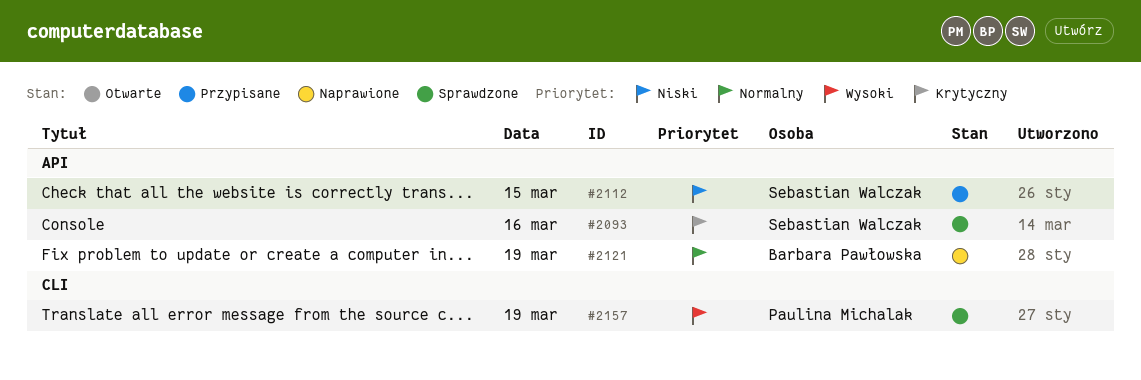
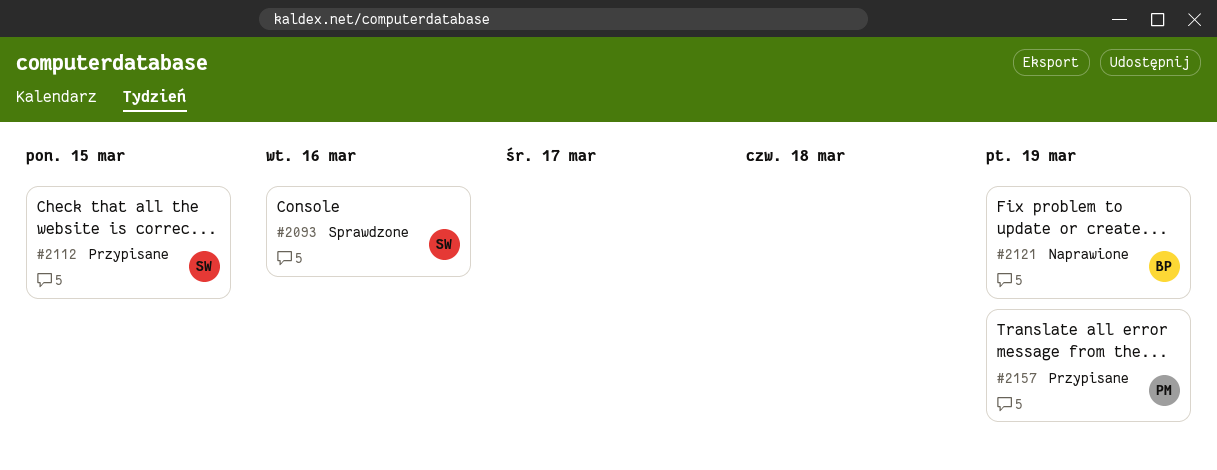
#2157, status: Sprawdzone -> Przypisane

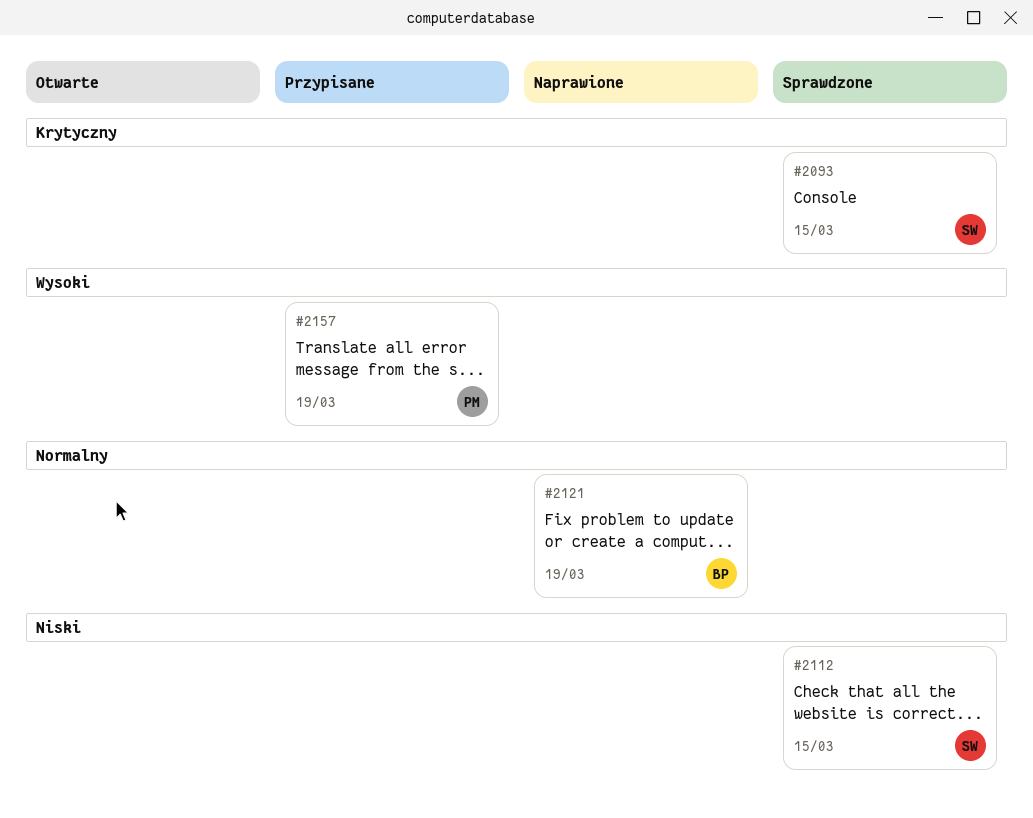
#2093, day: Mar 16 -> Mar 15
#2112, status: Przypisane -> Sprawdzone

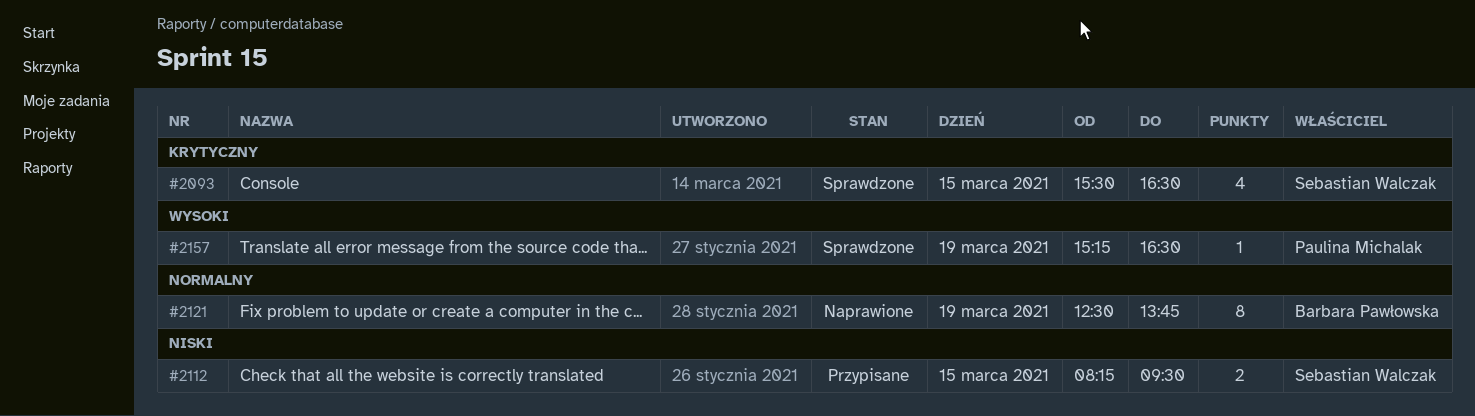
#2112, status: Sprawdzone -> Przypisane
#2157, status: Przypisane -> Sprawdzone

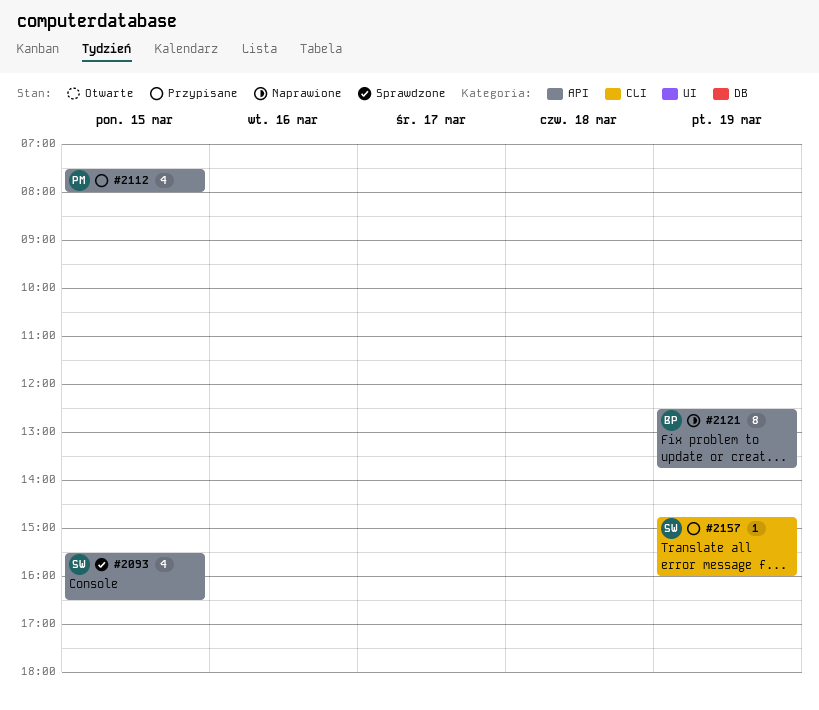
#2112, owner: Sebastian Walczak -> Paulina Michalak
#2112, estimate: 2 -> 4
#2112, begins: 08:15 -> 07:30
#2112, ends: 09:30 -> 08:00
#2157, status: Sprawdzone -> Przypisane
#2157, owner: Paulina Michalak -> Sebastian Walczak
#2157, begins: 15:15 -> 14:45
#2157, ends: 16:30 -> 16:00

